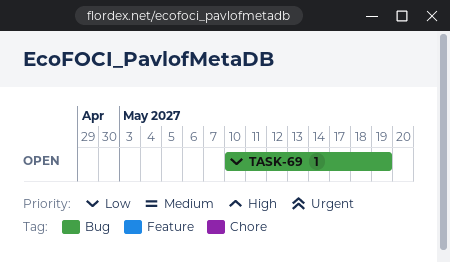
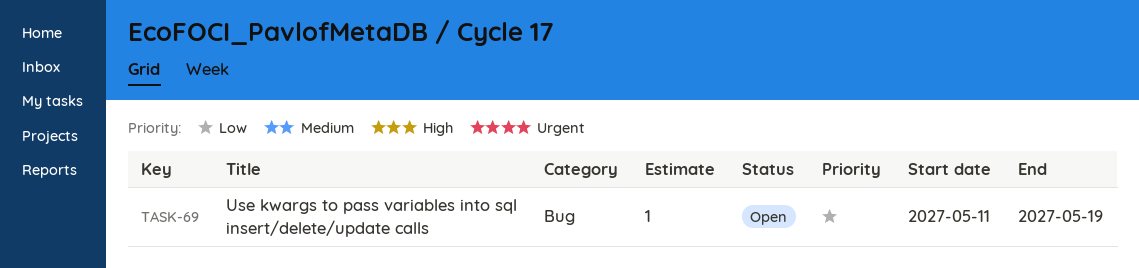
TASK-69, start: May 10 -> May 11

